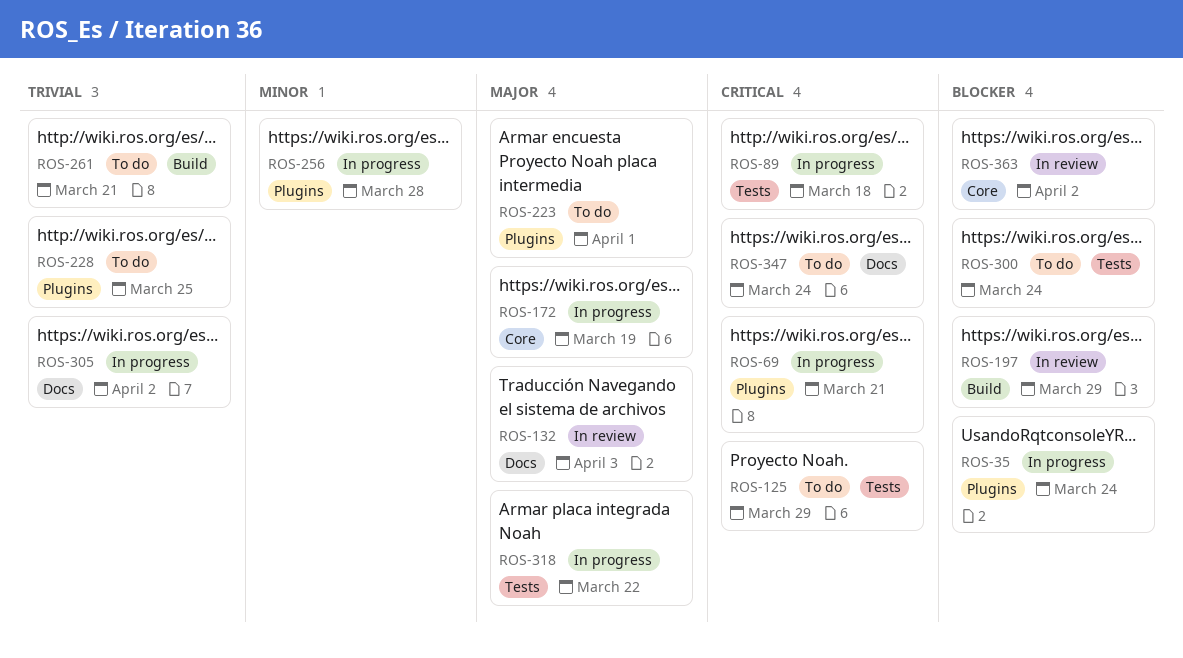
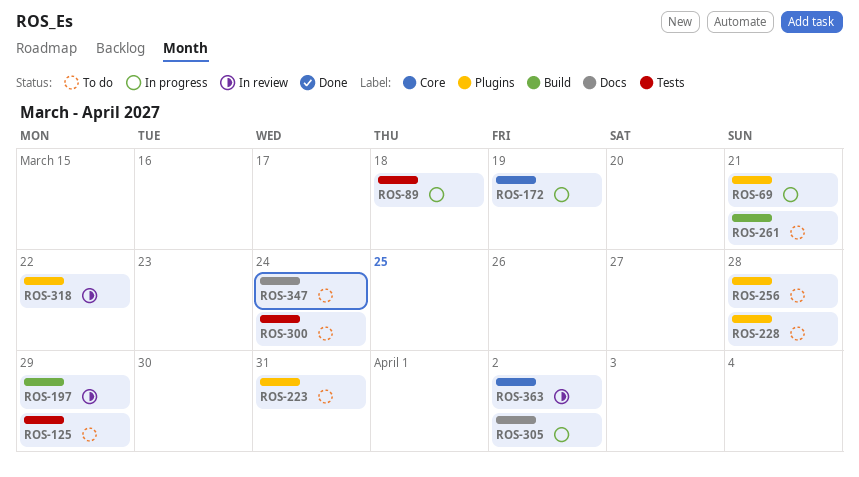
ROS-35: present -> none
ROS-132: present -> none
ROS-223, due: Apr 1 -> Mar 31
ROS-228, due: Mar 25 -> Mar 28
ROS-256, status: In progress -> To do
ROS-318, status: In progress -> In review
ROS-318, label: Tests -> Plugins

